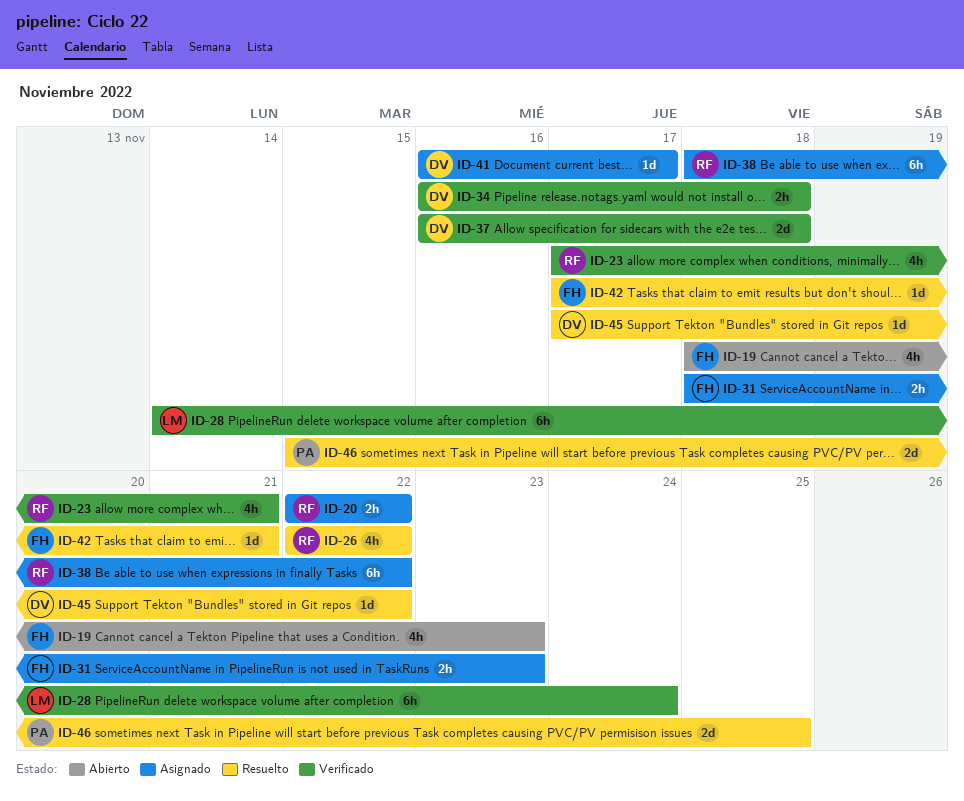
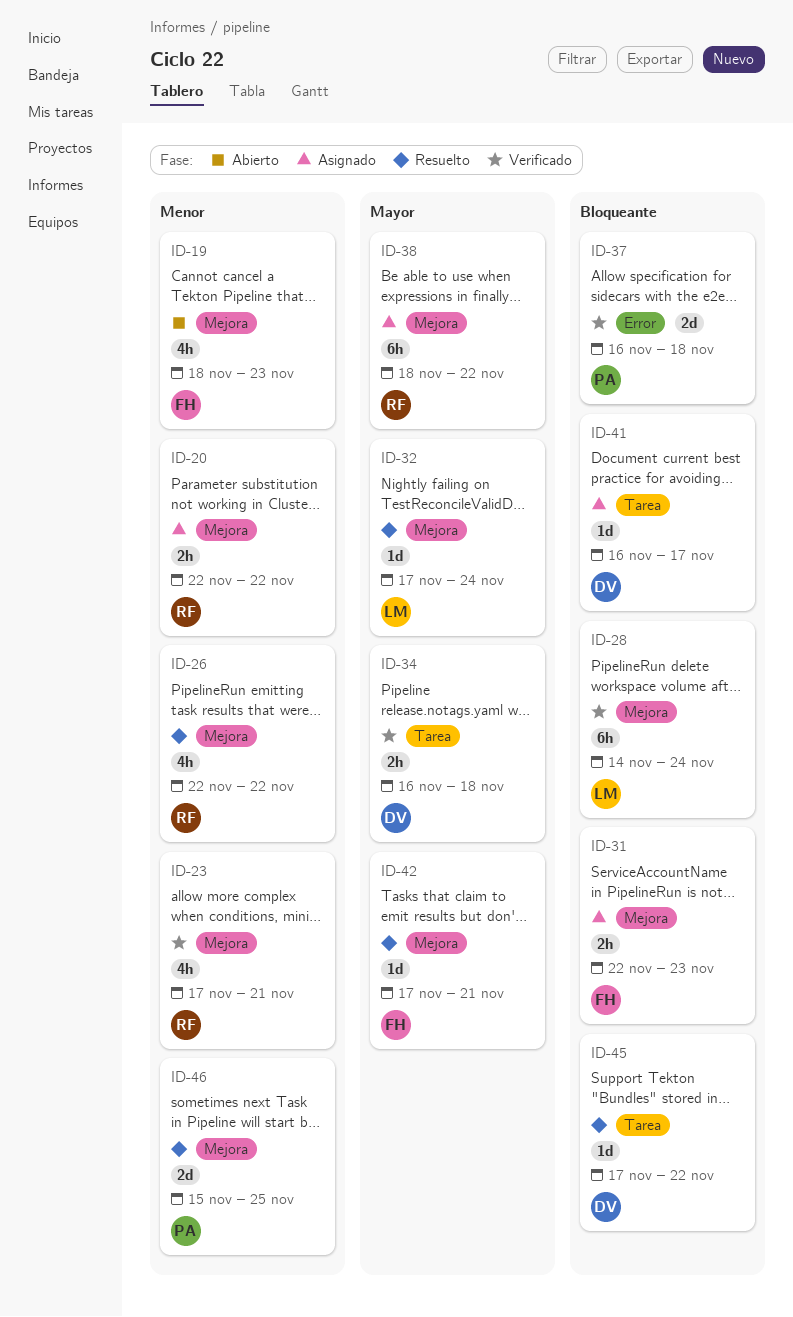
ID-31, start: Nov 18 -> Nov 22
ID-32: none -> present
ID-37, owner: DV -> PA

